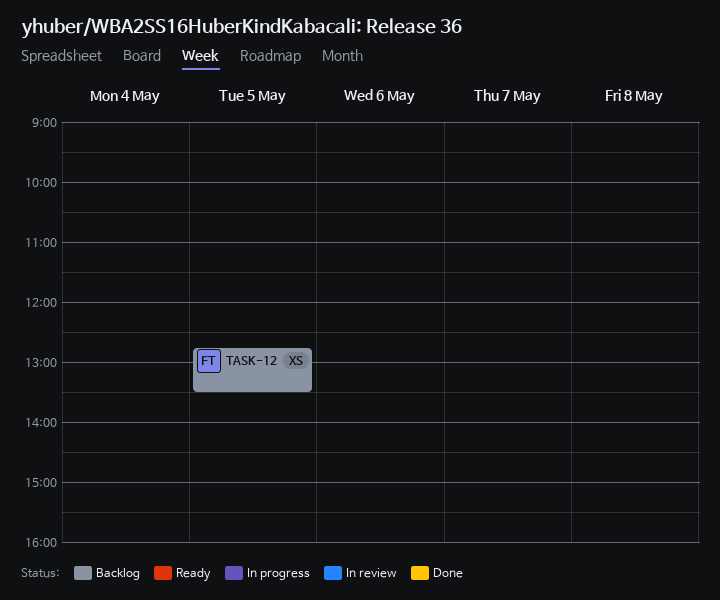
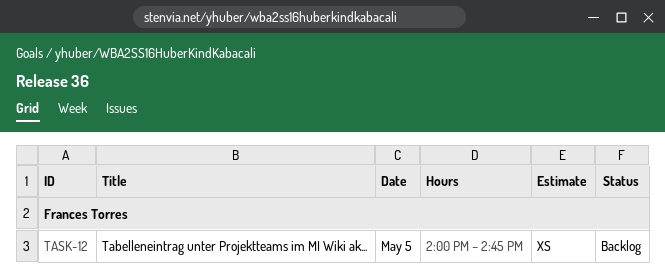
TASK-12, begins: 12:45 -> 14:00
TASK-12, ends: 13:30 -> 14:45

